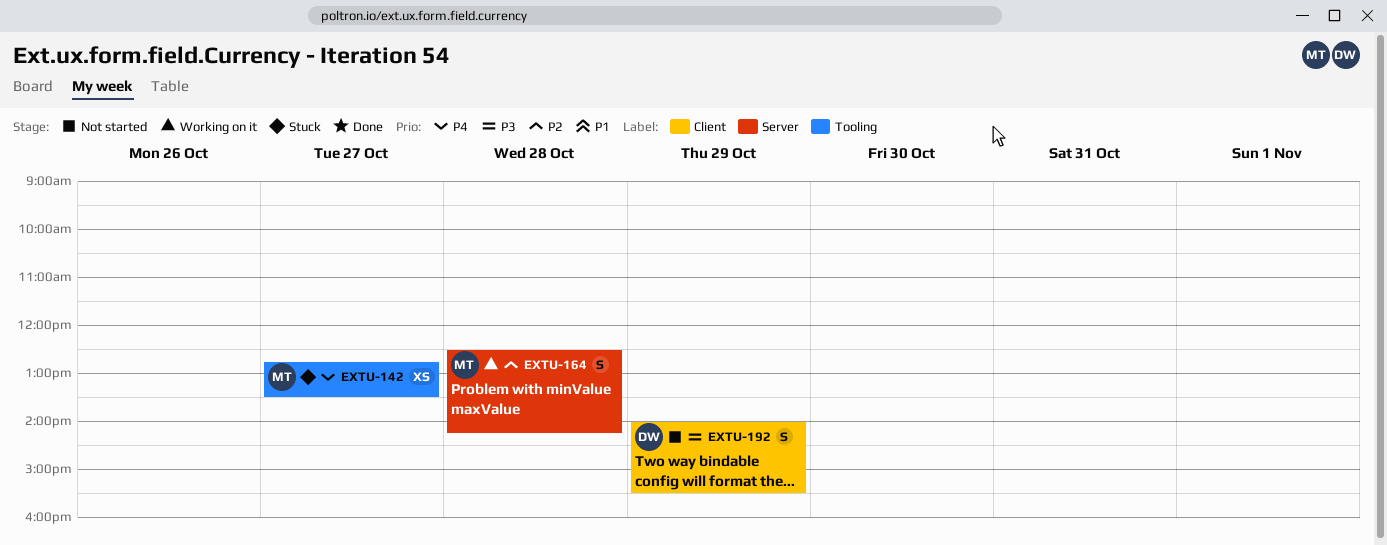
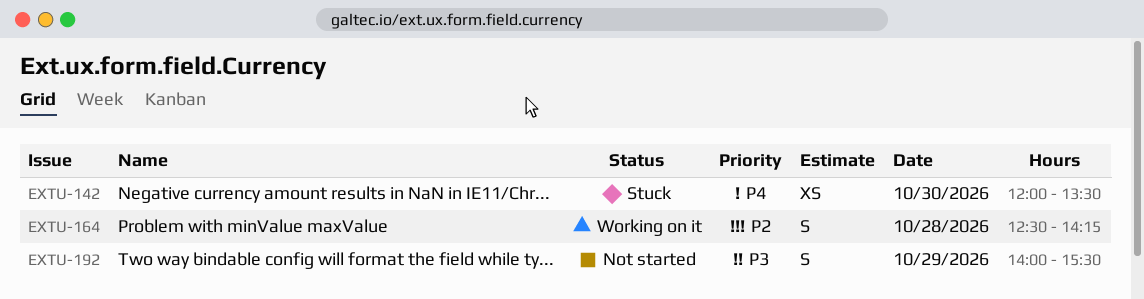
EXTU-142, day: Oct 27 -> Oct 30
EXTU-142, begins: 12:45 -> 12:00

